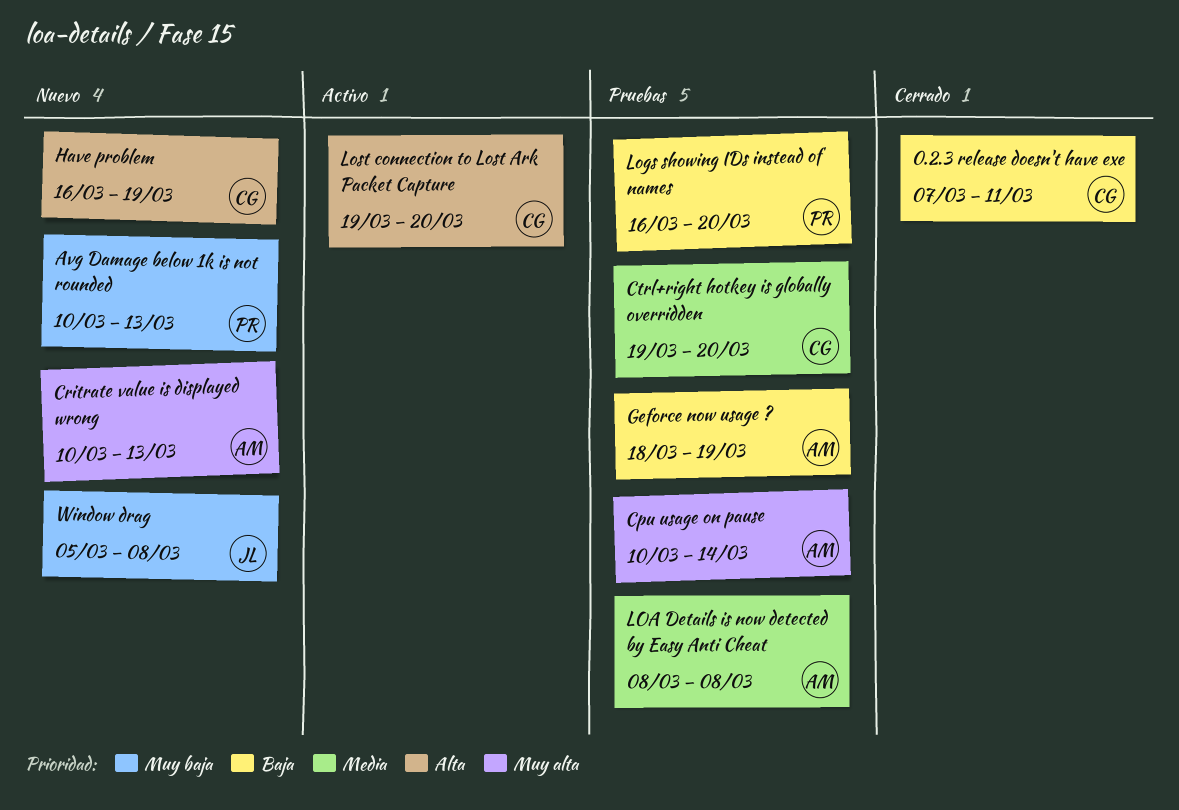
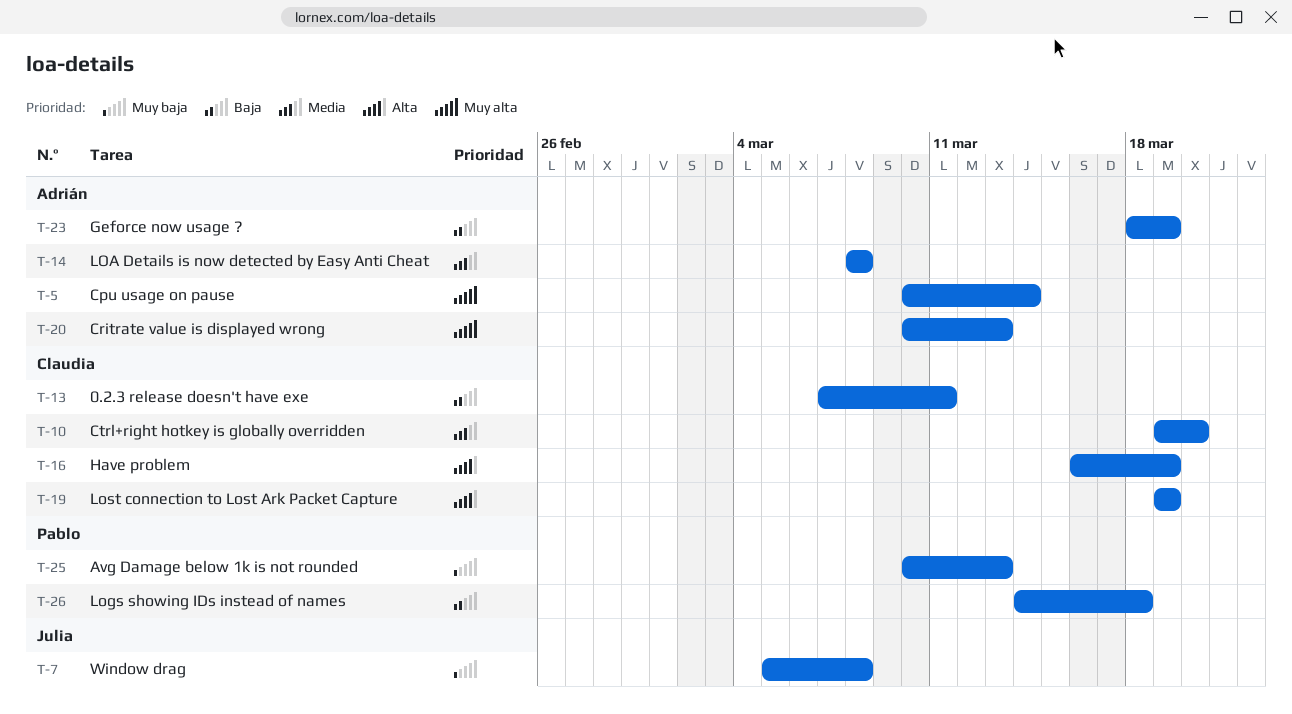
Logs showing IDs instead of names, start: Mar 16 -> Mar 14
Logs showing IDs instead of names, due: Mar 20 -> Mar 18
Lost connection to Lost Ark Packet Capture, due: Mar 20 -> Mar 19

